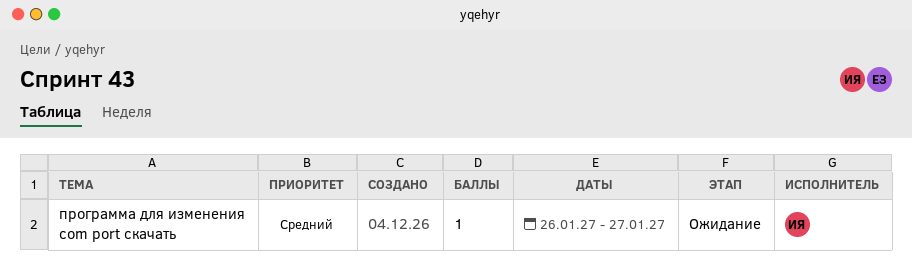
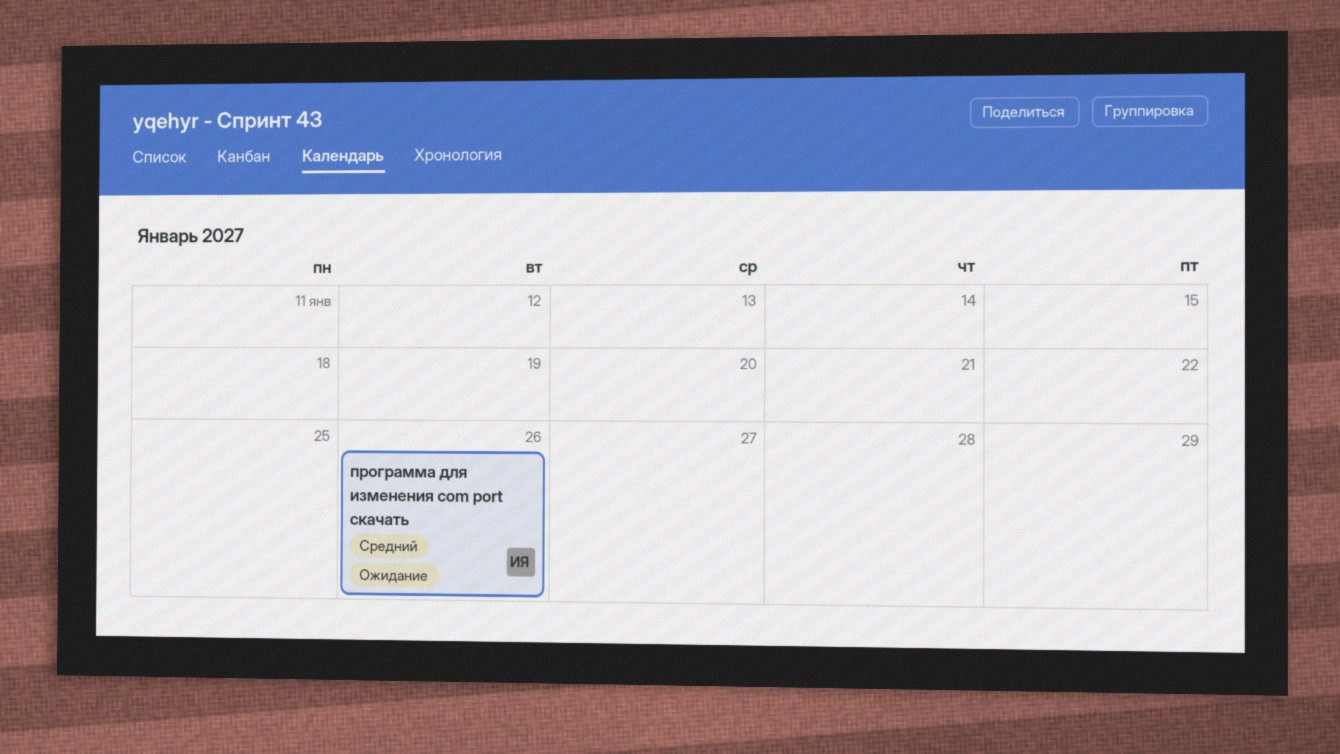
программа для изменения com port скачать, due: Jan 27 -> Jan 26

